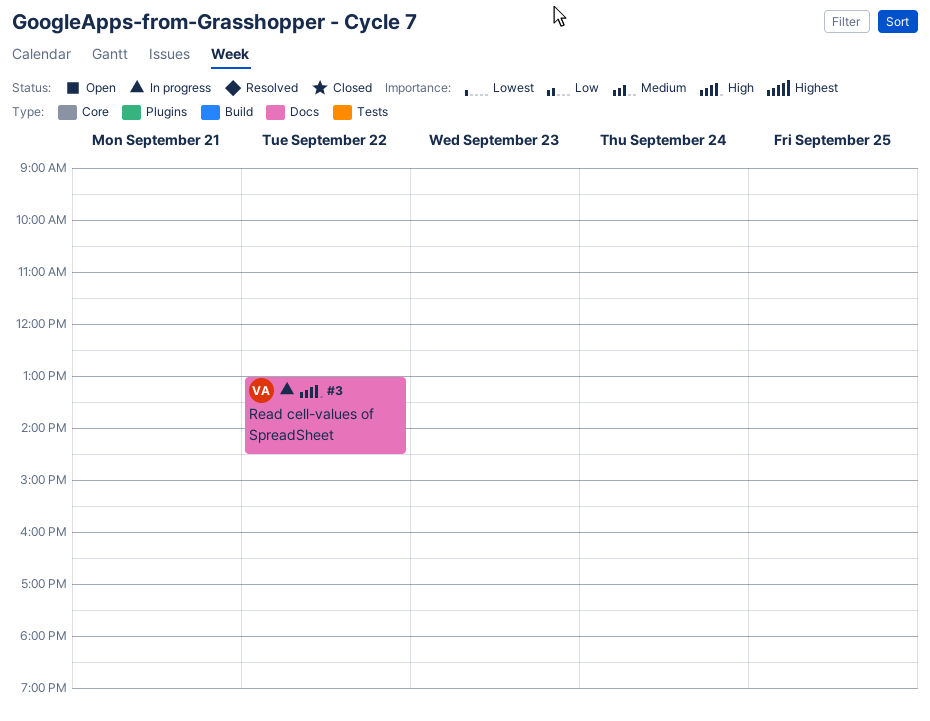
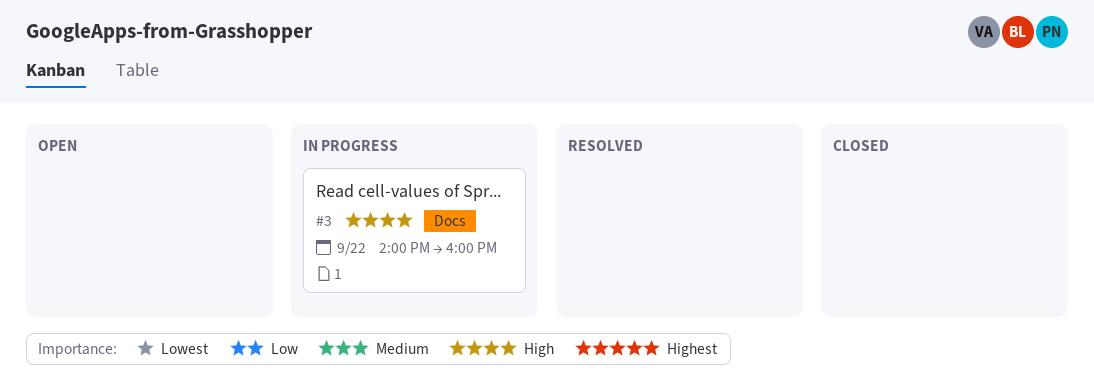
#3, begins: 13:00 -> 14:00
#3, ends: 14:30 -> 16:00

